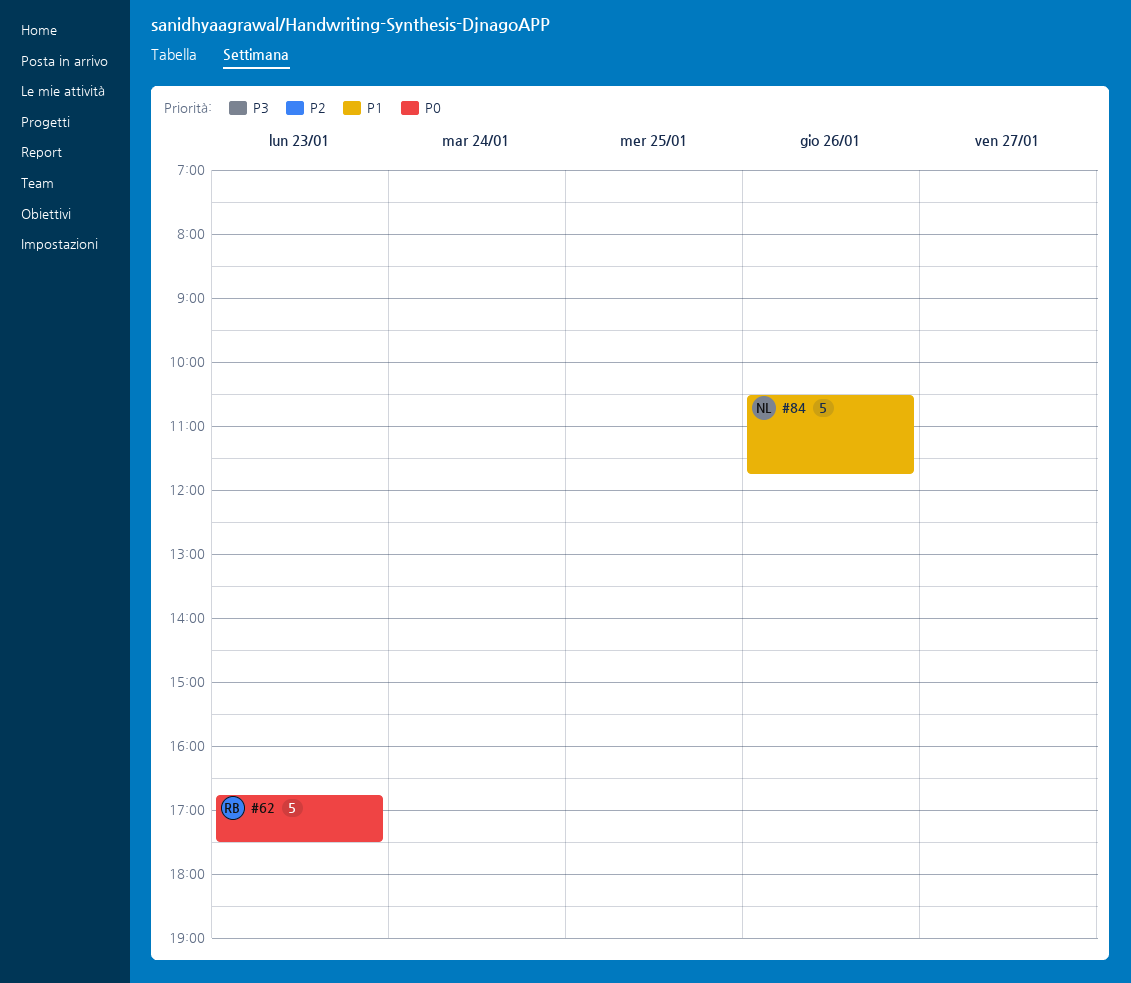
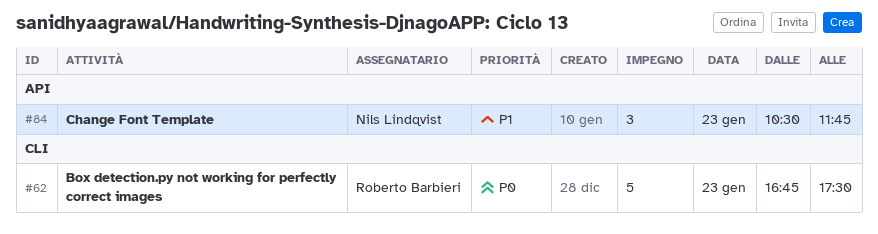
#84, estimate: 5 -> 3
#84, day: Jan 26 -> Jan 23

